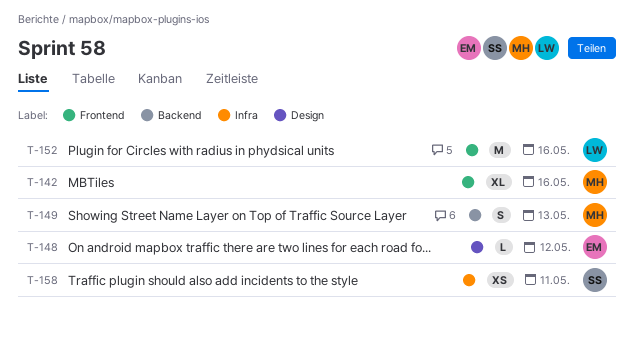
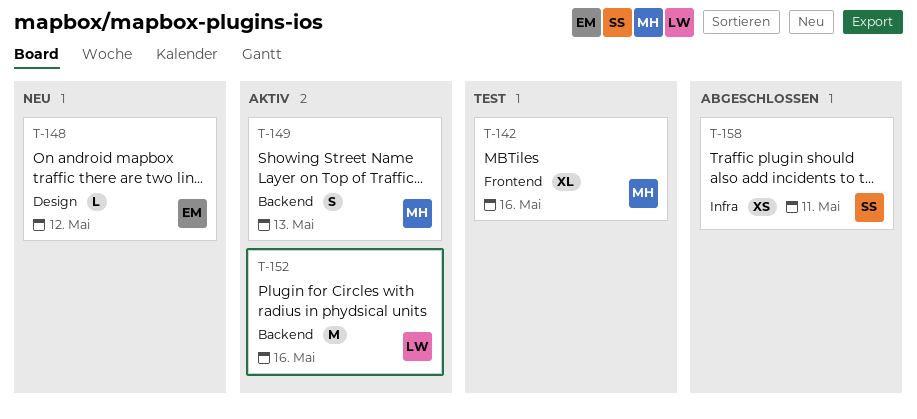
T-152, label: Frontend -> Backend

